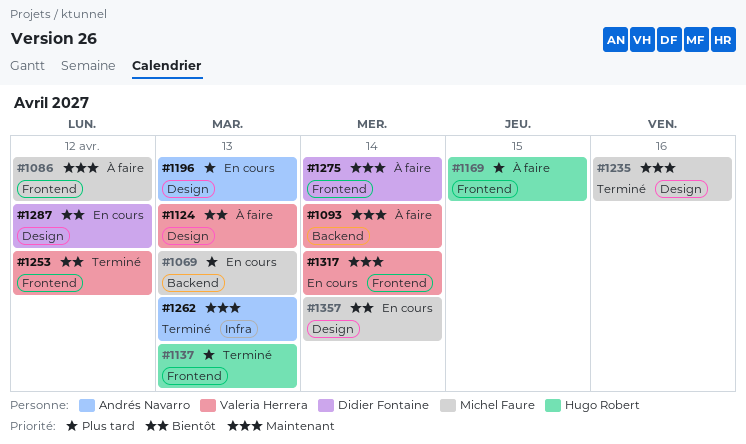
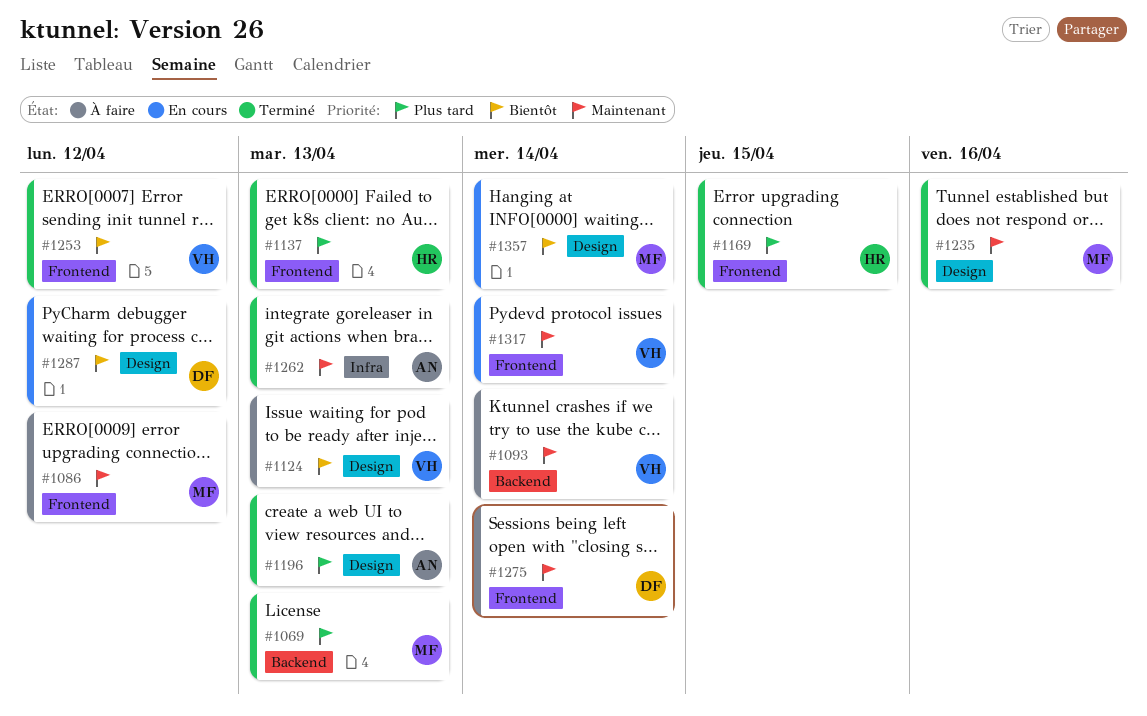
#1069, status: En cours -> Terminé
#1169, status: À faire -> Terminé
#1196, status: En cours -> Terminé

